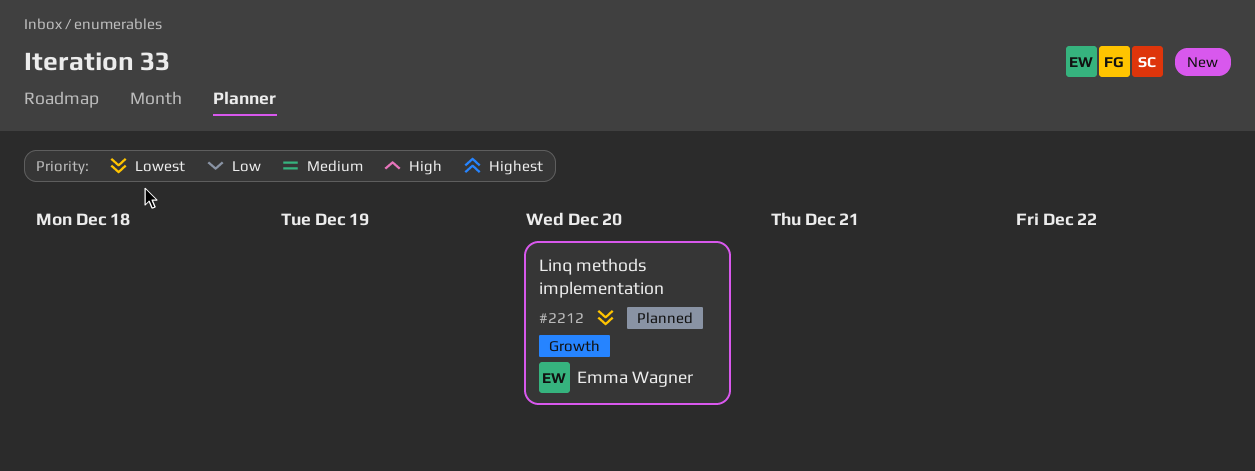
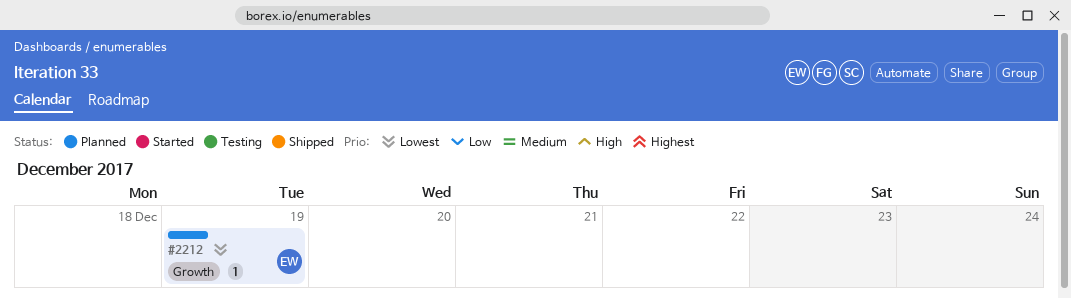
#2212, due: Dec 20 -> Dec 19

